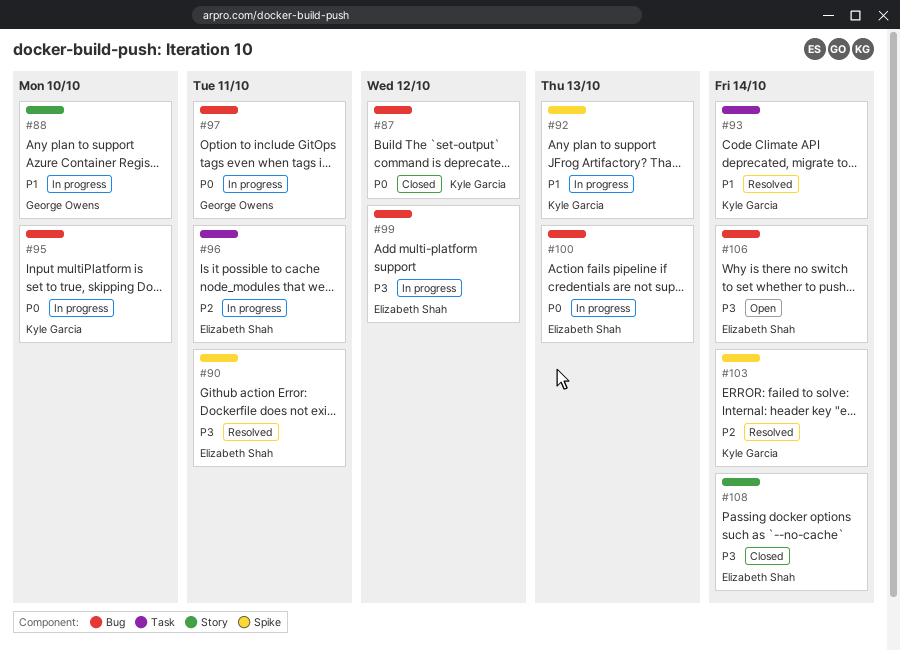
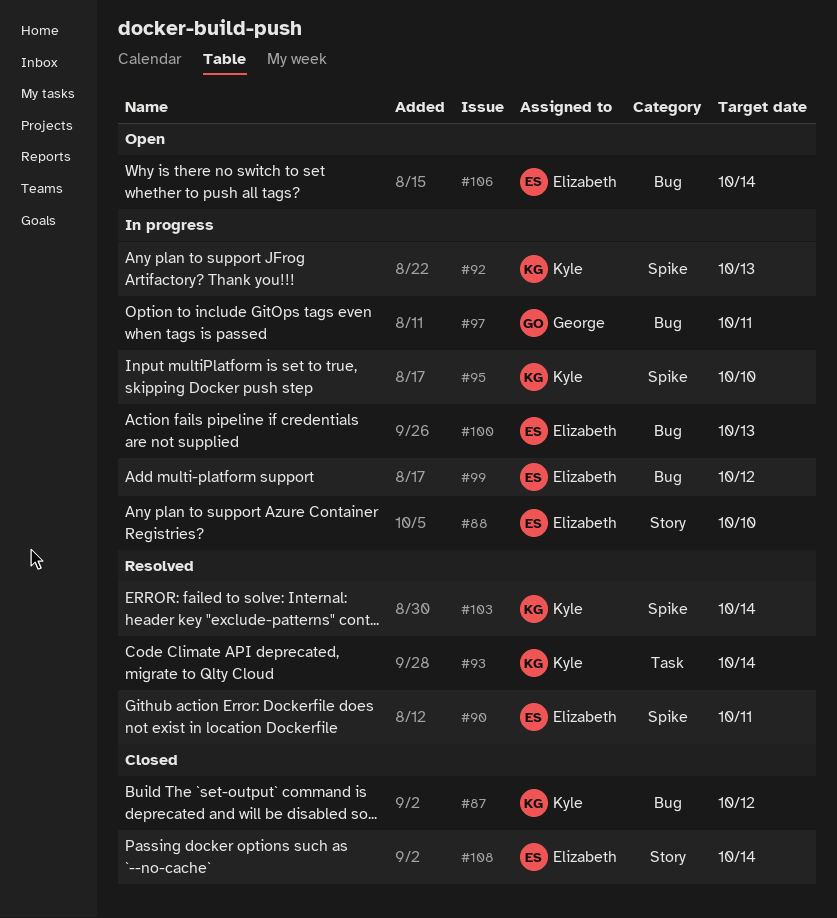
#88, owner: George Owens -> Elizabeth Shah
#95, label: Bug -> Spike
#96: present -> none

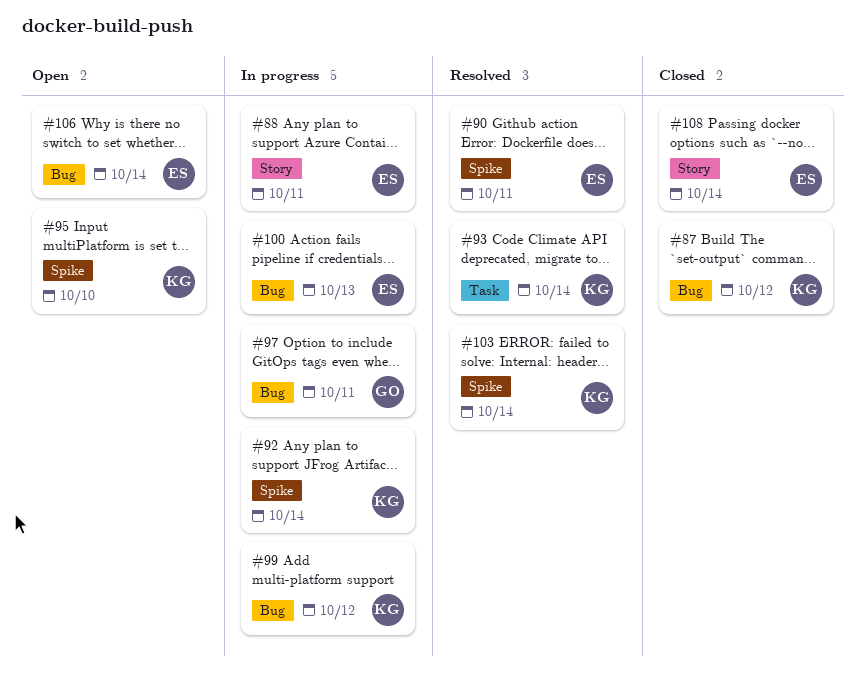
#88, due: Oct 10 -> Oct 11
#92, due: Oct 13 -> Oct 14
#95, status: In progress -> Open
#99, owner: Elizabeth -> Kyle

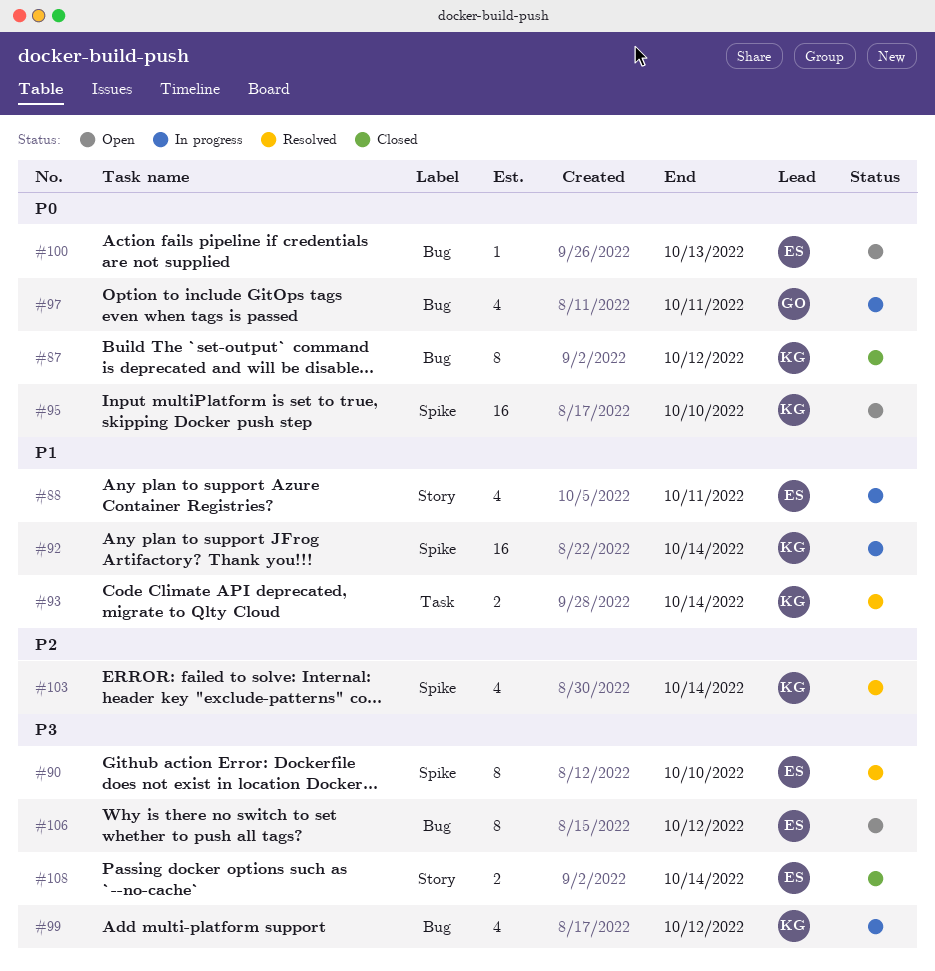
#90, due: Oct 11 -> Oct 10
#100, status: In progress -> Open
#106, due: Oct 14 -> Oct 12

